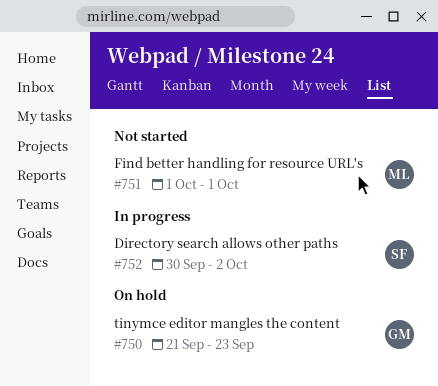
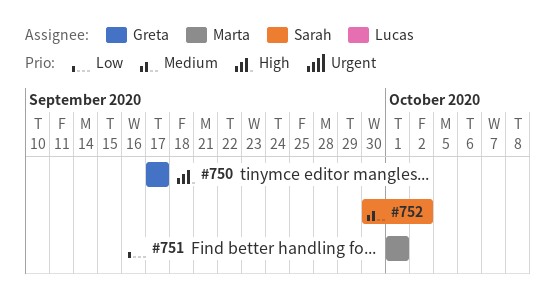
#750, start: Sep 21 -> Sep 17
#750, due: Sep 23 -> Sep 17

